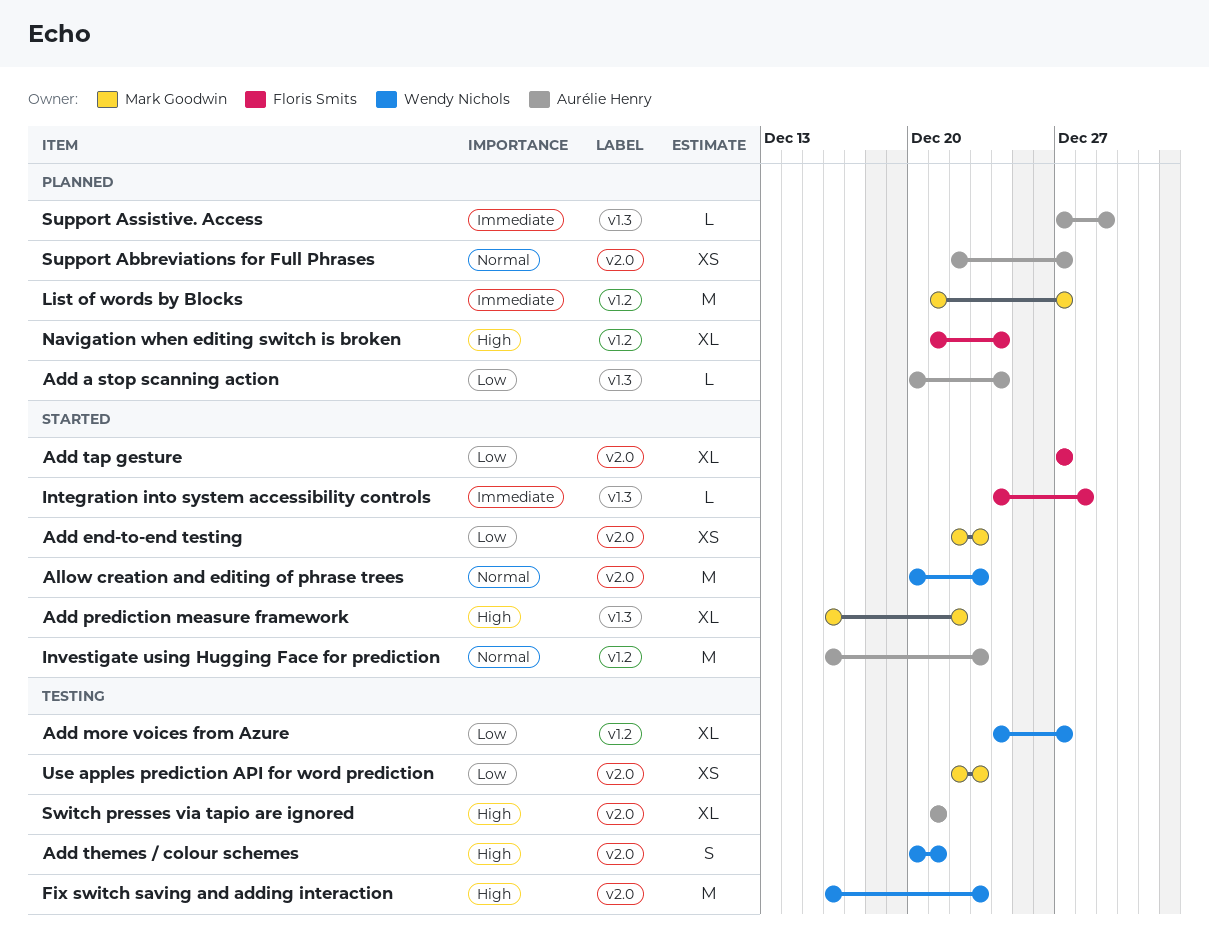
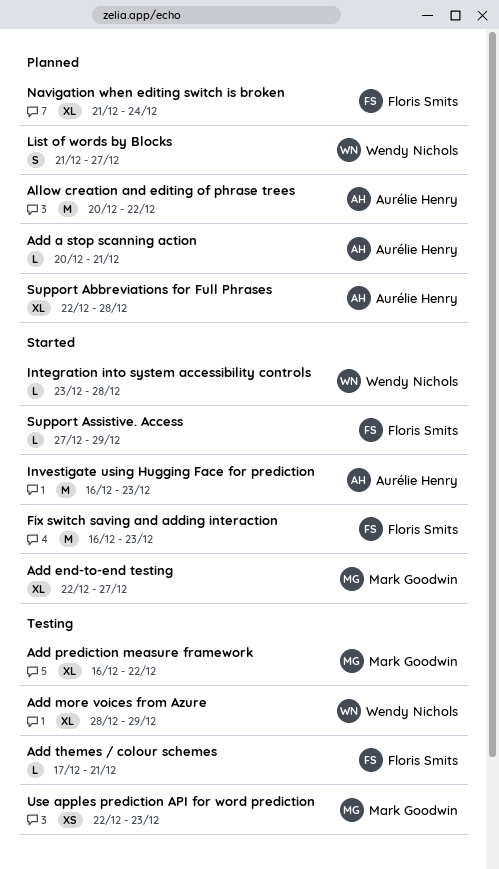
Add a stop scanning action, due: Dec 24 -> Dec 21
Add end-to-end testing, estimate: XS -> XL
Add end-to-end testing, due: Dec 23 -> Dec 27
Add more voices from Azure, start: Dec 24 -> Dec 28
Add more voices from Azure, due: Dec 27 -> Dec 29
Add prediction measure framework, status: Started -> Testing
Add tap gesture: present -> none
Add themes / colour schemes, owner: Wendy Nichols -> Floris Smits
Add themes / colour schemes, estimate: S -> L
Add themes / colour schemes, start: Dec 20 -> Dec 17
Allow creation and editing of phrase trees, status: Started -> Planned
Allow creation and editing of phrase trees, owner: Wendy Nichols -> Aurélie Henry
Allow creation and editing of phrase trees, due: Dec 23 -> Dec 22
Fix switch saving and adding interaction, status: Testing -> Started
Fix switch saving and adding interaction, owner: Wendy Nichols -> Floris Smits
Integration into system accessibility controls, owner: Floris Smits -> Wendy Nichols
Integration into system accessibility controls, start: Dec 24 -> Dec 23
List of words by Blocks, owner: Mark Goodwin -> Wendy Nichols
List of words by Blocks, estimate: M -> S
Support Abbreviations for Full Phrases, estimate: XS -> XL
Support Abbreviations for Full Phrases, due: Dec 27 -> Dec 28
Support Assistive. Access, status: Planned -> Started
Support Assistive. Access, owner: Aurélie Henry -> Floris Smits
Switch presses via tapio are ignored: present -> none

